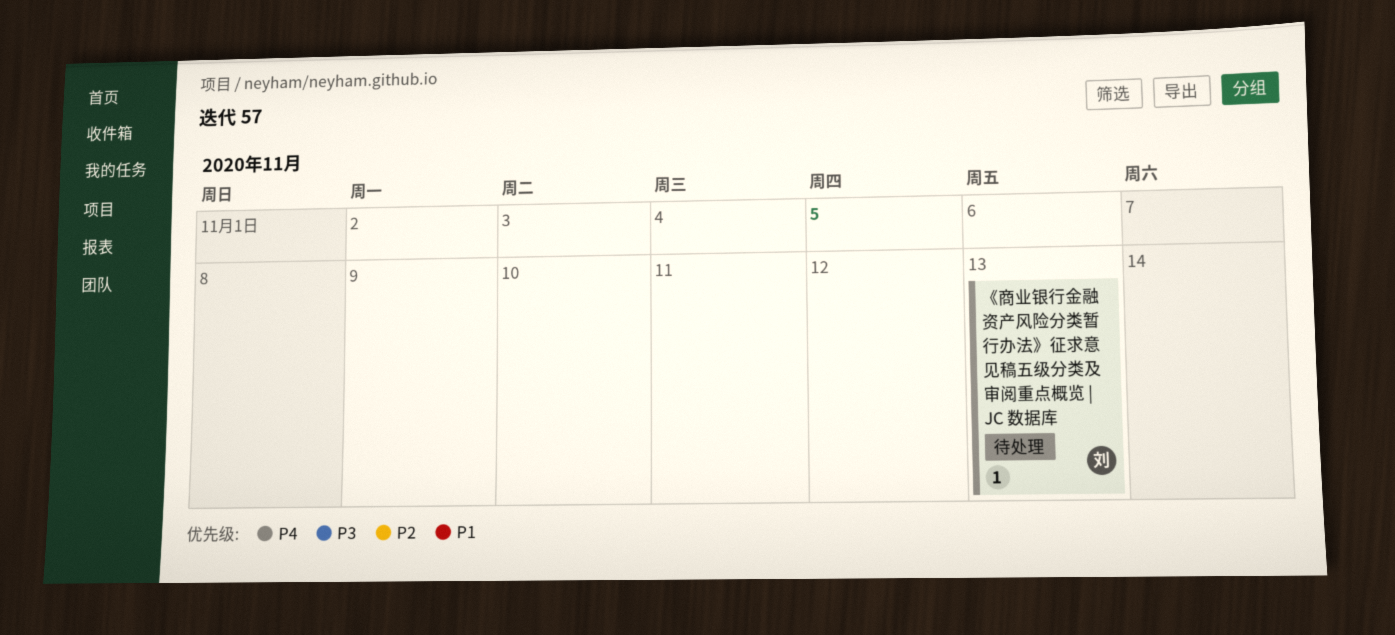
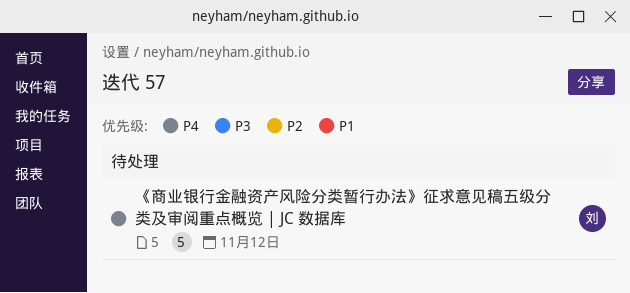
《商业银行金融资产风险分类暂行办法》征求意见稿五级分类及审阅重点概览 | JC 数据库, estimate: 1 -> 5
《商业银行金融资产风险分类暂行办法》征求意见稿五级分类及审阅重点概览 | JC 数据库, due: Nov 13 -> Nov 12

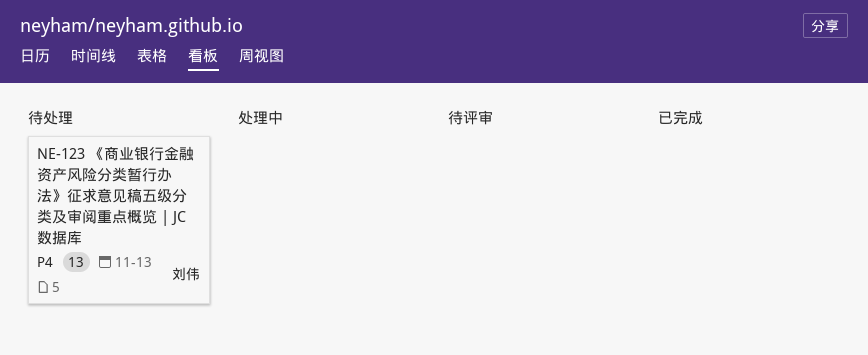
《商业银行金融资产风险分类暂行办法》征求意见稿五级分类及审阅重点概览 | JC 数据库, estimate: 5 -> 13
《商业银行金融资产风险分类暂行办法》征求意见稿五级分类及审阅重点概览 | JC 数据库, due: Nov 12 -> Nov 13

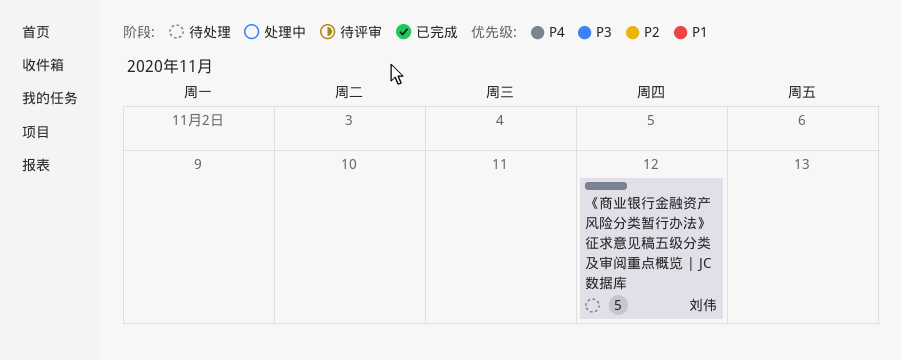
《商业银行金融资产风险分类暂行办法》征求意见稿五级分类及审阅重点概览 | JC 数据库, estimate: 13 -> 5
《商业银行金融资产风险分类暂行办法》征求意见稿五级分类及审阅重点概览 | JC 数据库, due: Nov 13 -> Nov 12

